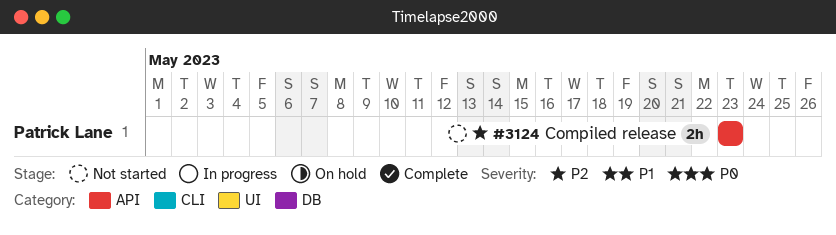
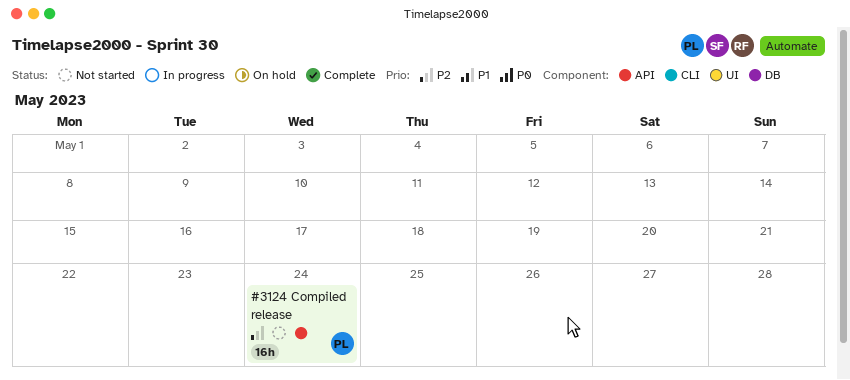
#3124, estimate: 2h -> 16h
#3124, due: May 23 -> May 24

